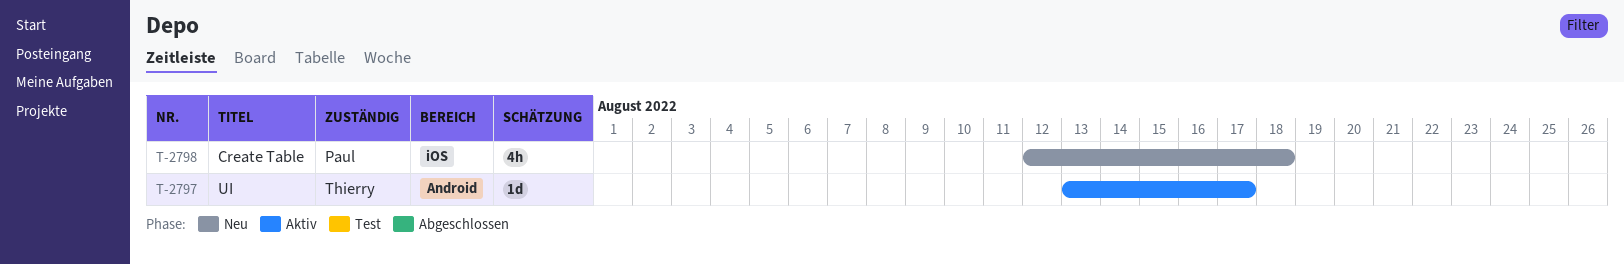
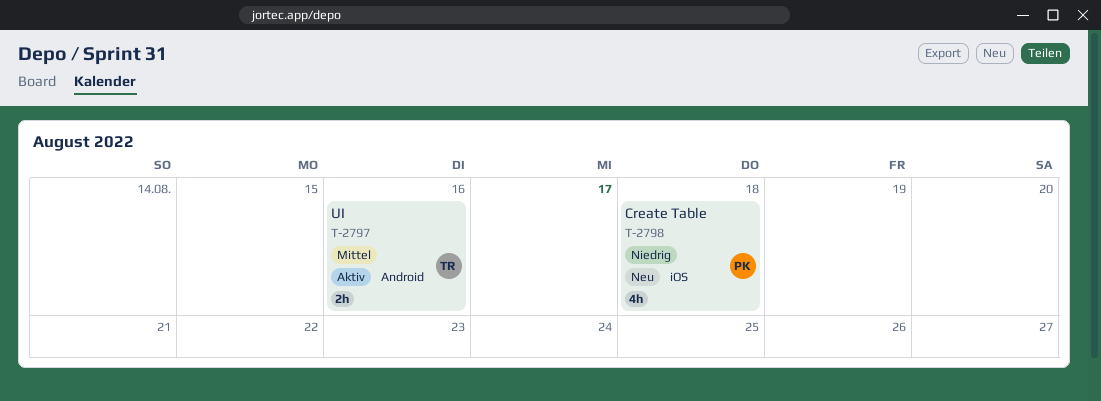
T-2797, estimate: 1d -> 2h
T-2797, due: Aug 17 -> Aug 16

